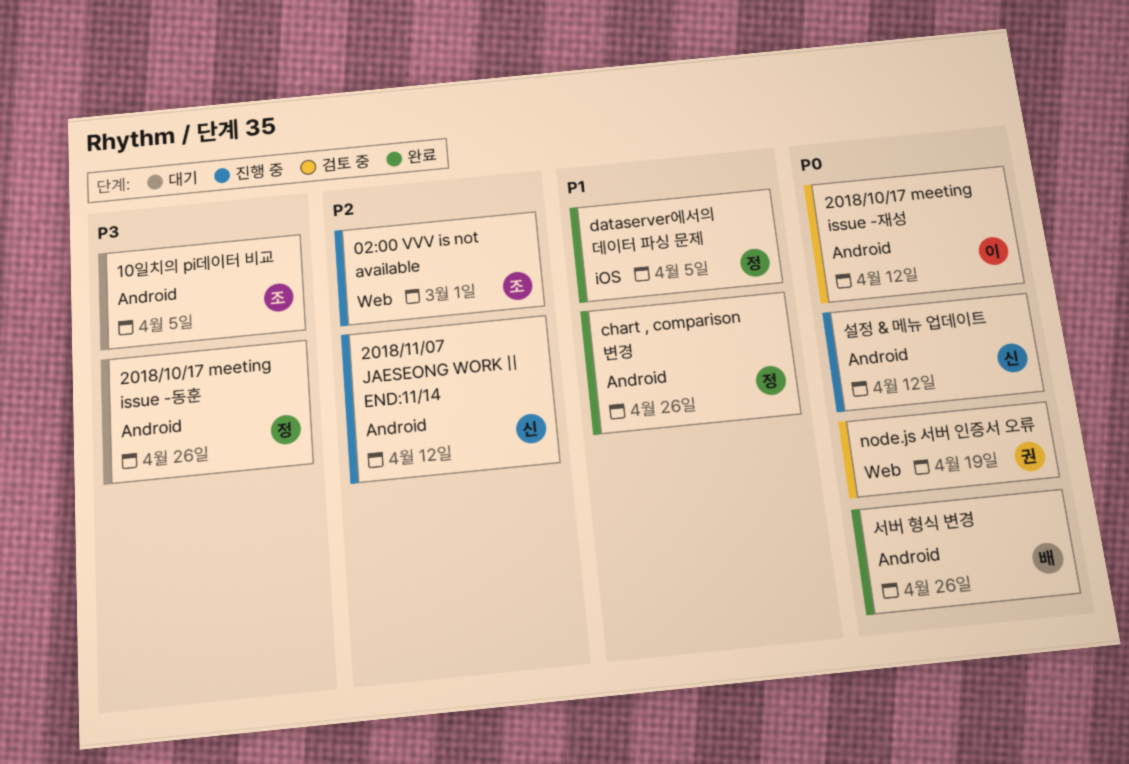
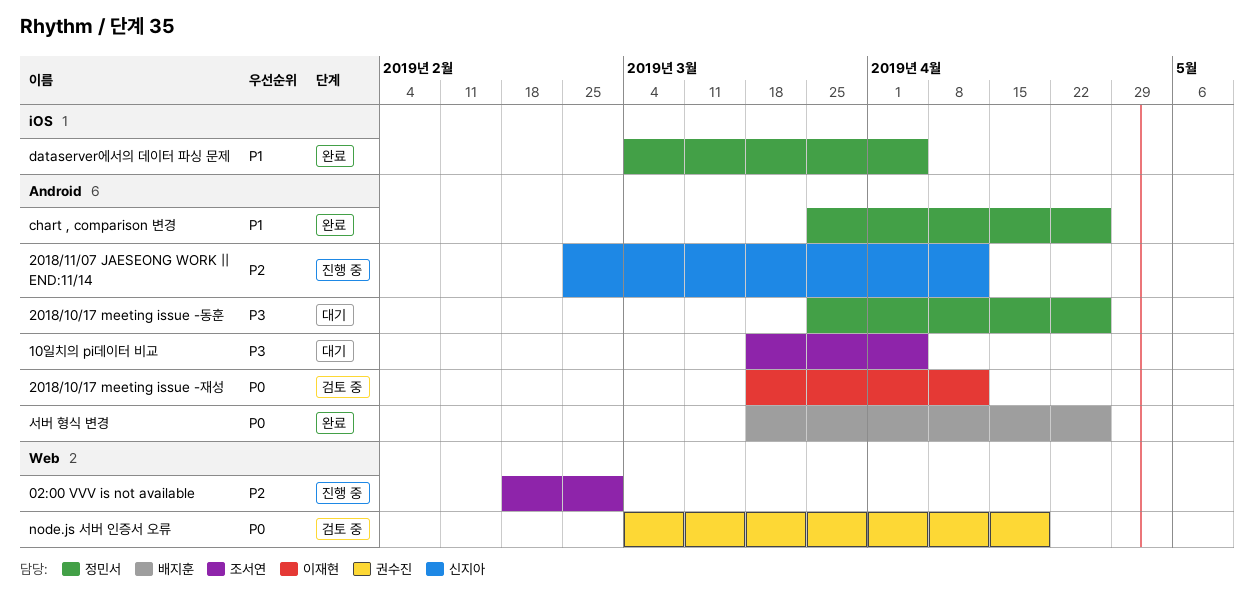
설정 & 메뉴 업데이트: present -> none

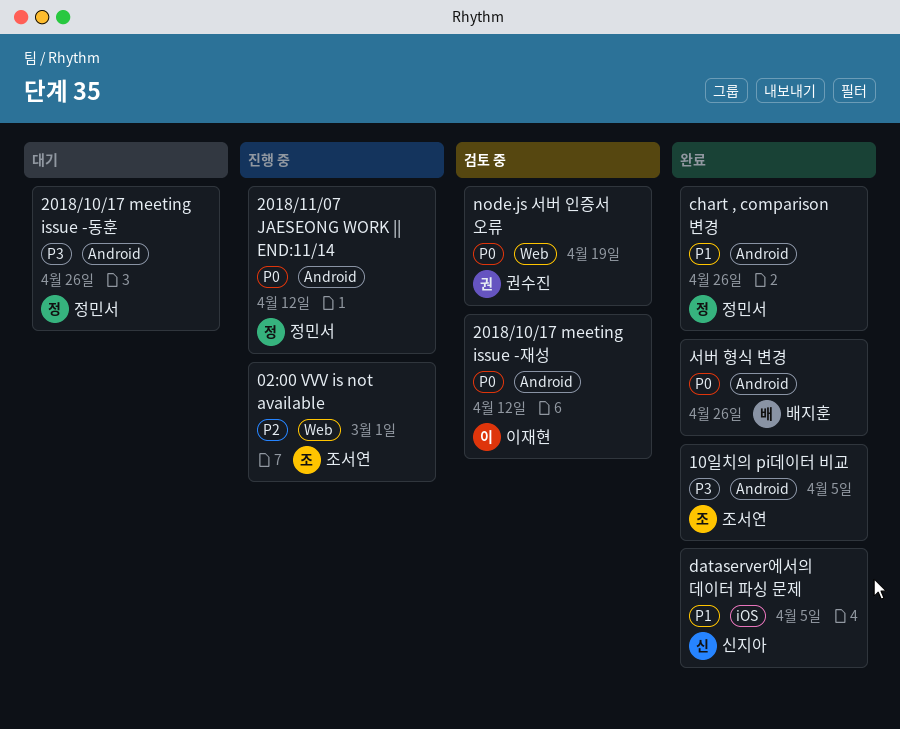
10일치의 pi데이터 비교, status: 대기 -> 완료
2018/11/07 JAESEONG WORK || END:11/14, owner: 신지아 -> 정민서
2018/11/07 JAESEONG WORK || END:11/14, priority: P2 -> P0
dataserver에서의 데이터 파싱 문제, owner: 정민서 -> 신지아

